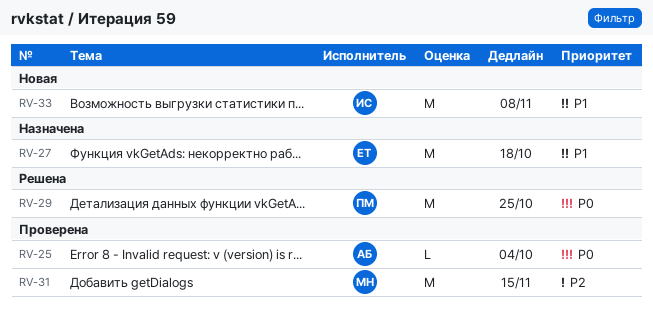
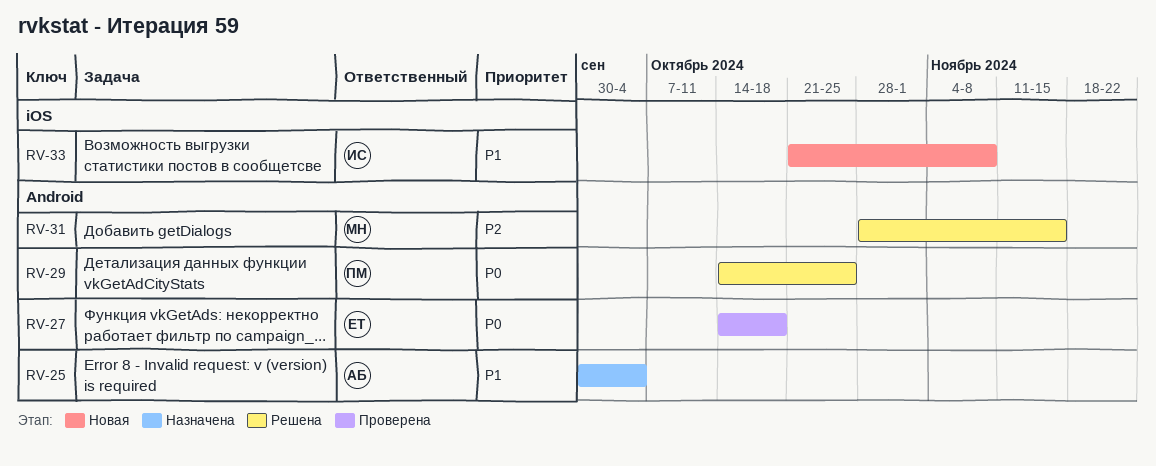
RV-25, status: Проверена -> Назначена
RV-25, priority: P0 -> P1
RV-27, status: Назначена -> Проверена
RV-27, priority: P1 -> P0
RV-31, status: Проверена -> Решена

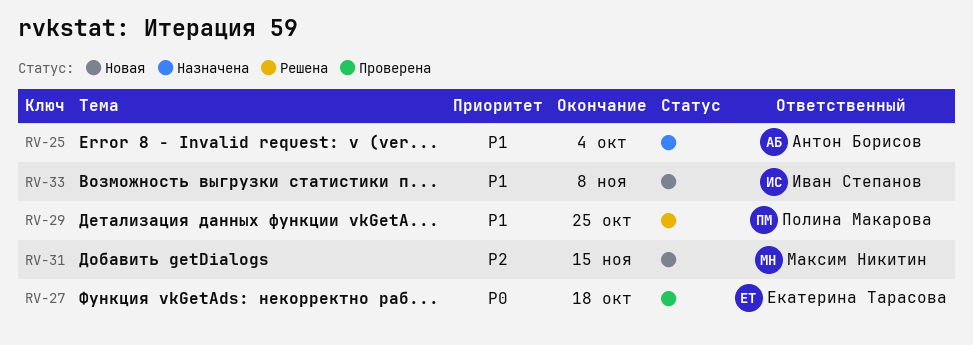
RV-29, priority: P0 -> P1
RV-31, status: Решена -> Новая

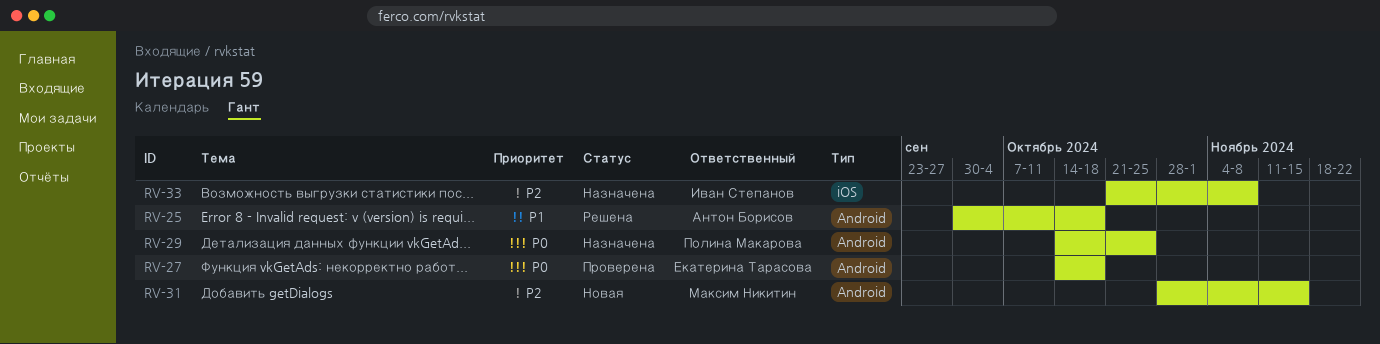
RV-25, status: Назначена -> Решена
RV-25, due: Oct 4 -> Oct 18
RV-29, status: Решена -> Назначена
RV-29, priority: P1 -> P0
RV-33, status: Новая -> Назначена
RV-33, priority: P1 -> P2

